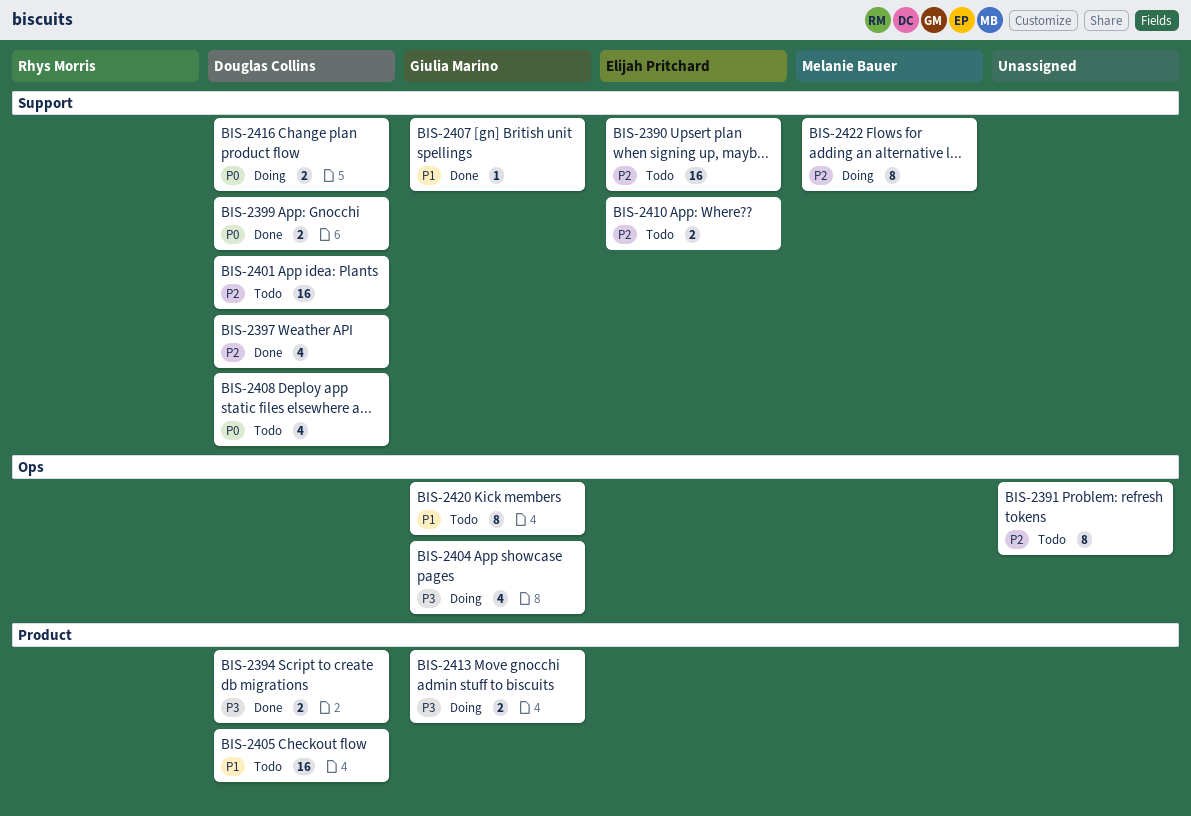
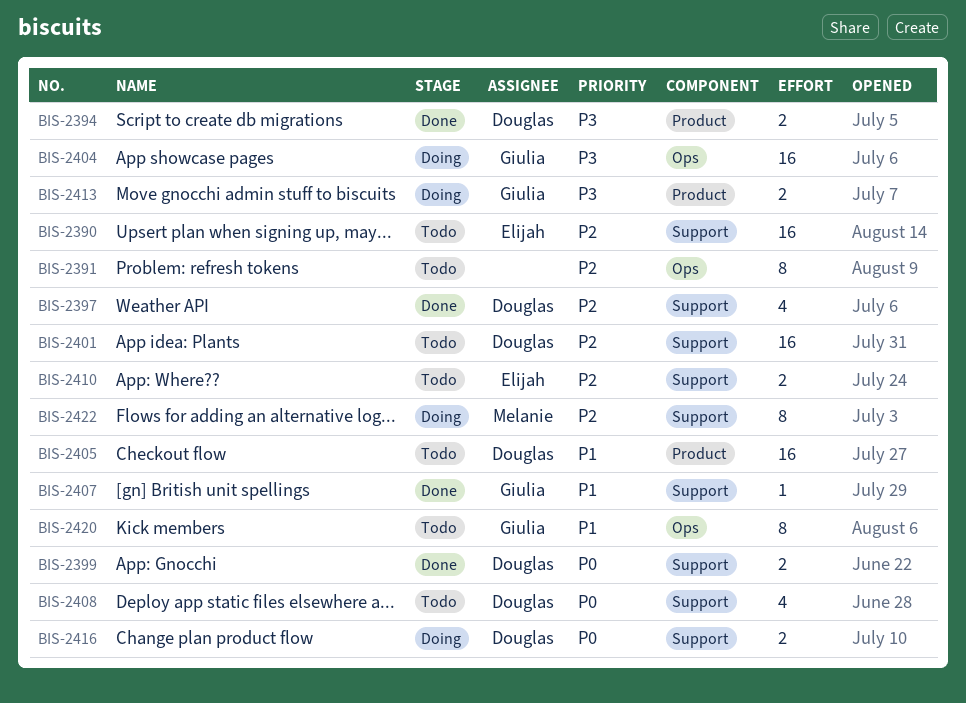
BIS-2404, estimate: 4 -> 16

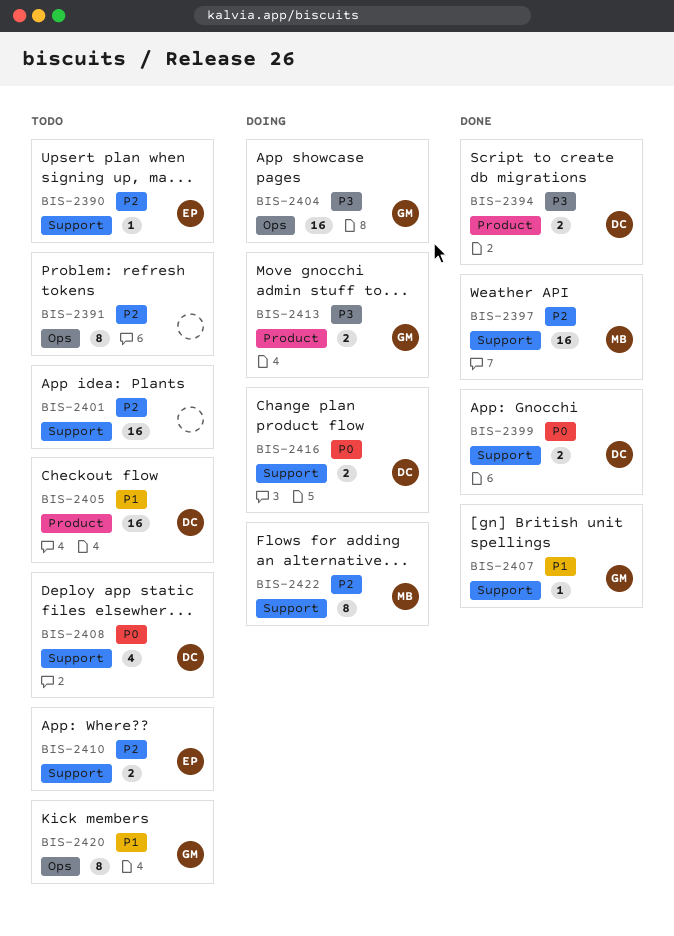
BIS-2390, estimate: 16 -> 1
BIS-2397, owner: Douglas -> Melanie
BIS-2397, estimate: 4 -> 16
BIS-2401, owner: Douglas -> none

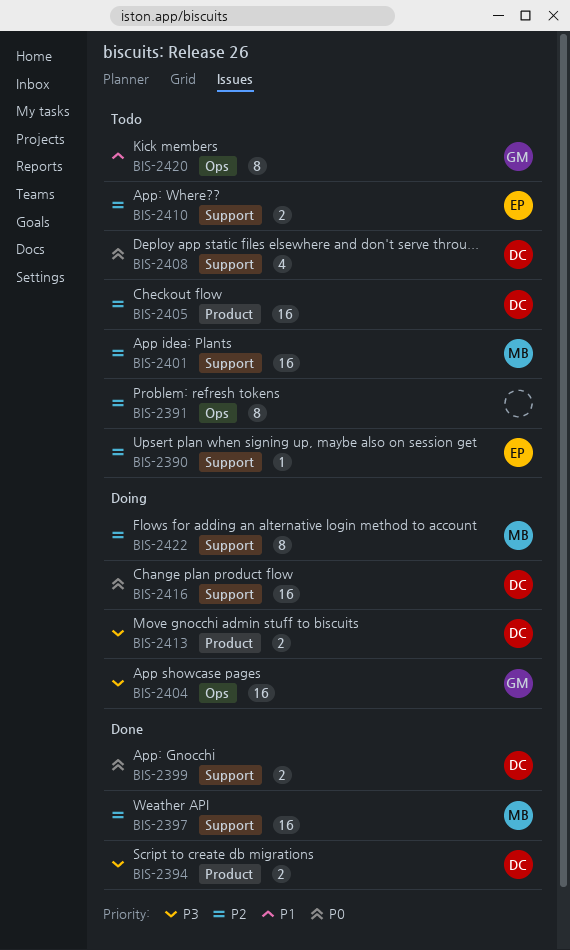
BIS-2401, owner: none -> MB
BIS-2405, priority: P1 -> P2
BIS-2407: present -> none
BIS-2413, owner: GM -> DC
BIS-2416, estimate: 2 -> 16

